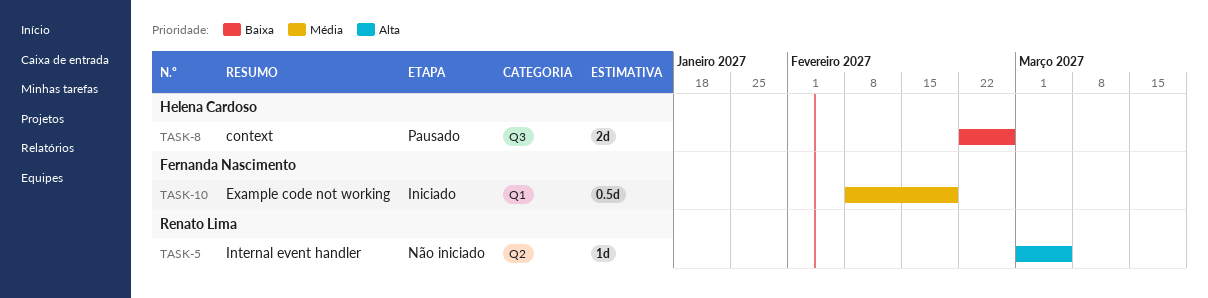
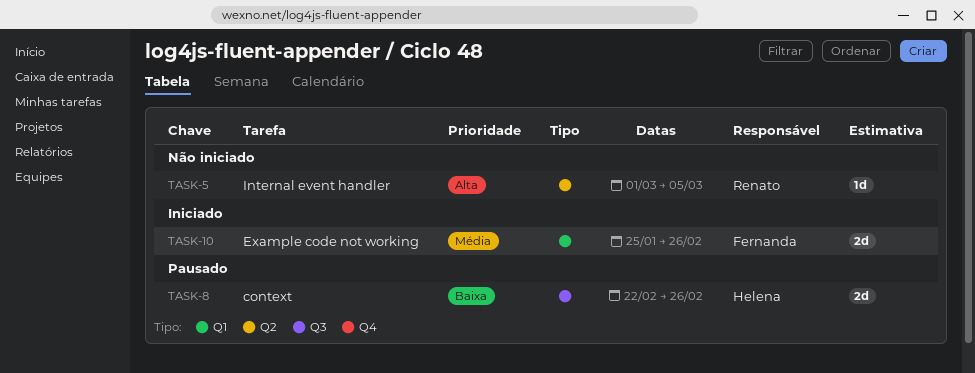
TASK-10, estimate: 0.5d -> 2d
TASK-10, start: Feb 8 -> Jan 25
TASK-10, due: Feb 19 -> Feb 26

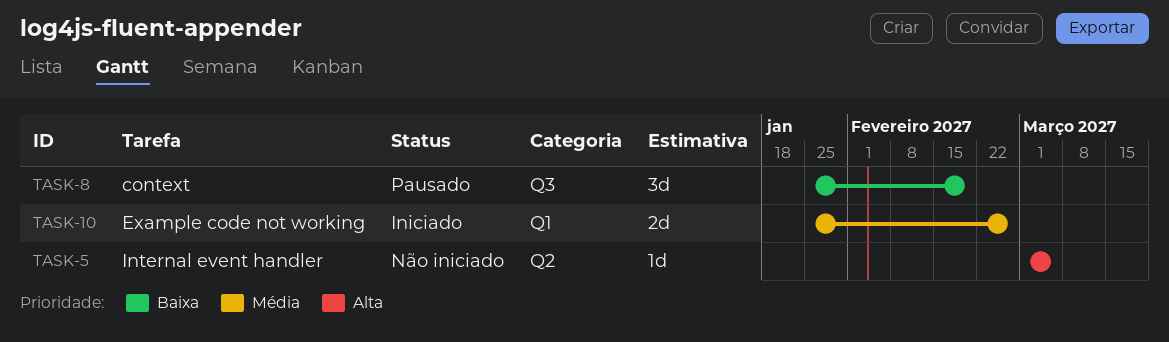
TASK-8, estimate: 2d -> 3d
TASK-8, start: Feb 22 -> Jan 25
TASK-8, due: Feb 26 -> Feb 19

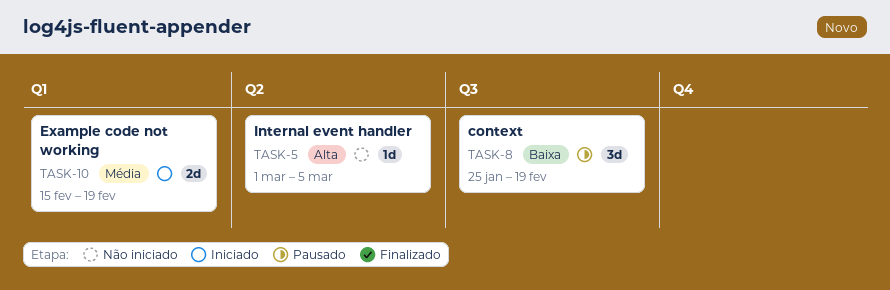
TASK-10, start: Jan 25 -> Feb 15
TASK-10, due: Feb 26 -> Feb 19

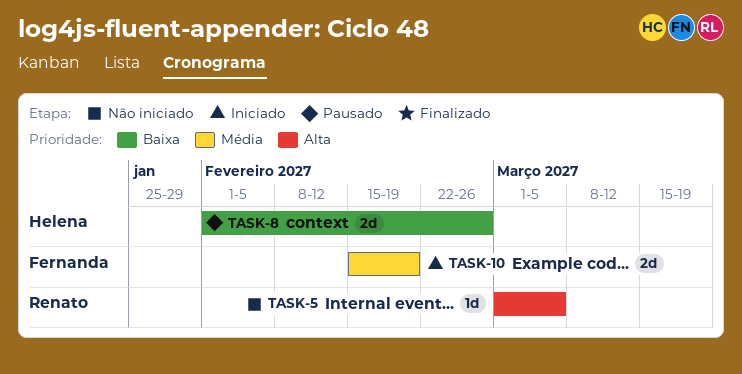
TASK-8, estimate: 3d -> 2d
TASK-8, start: Jan 25 -> Feb 1
TASK-8, due: Feb 19 -> Feb 26

